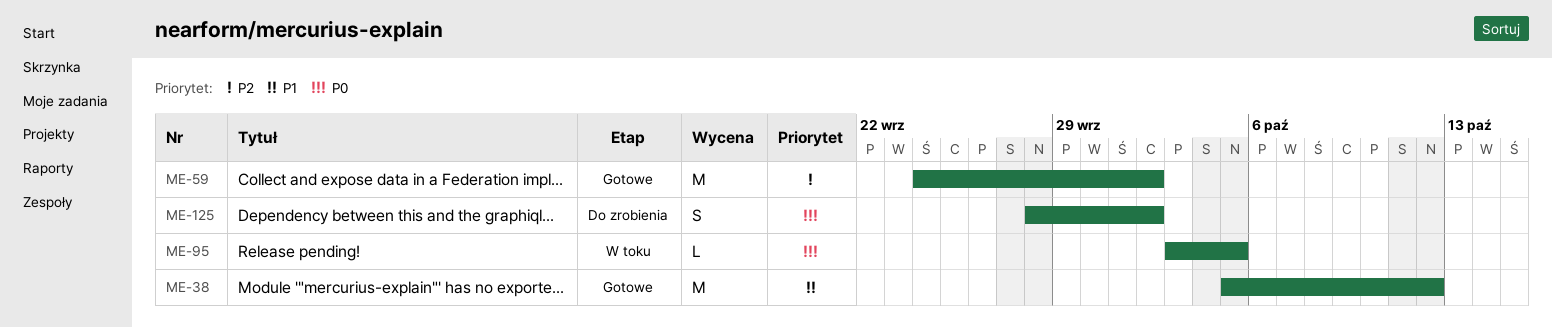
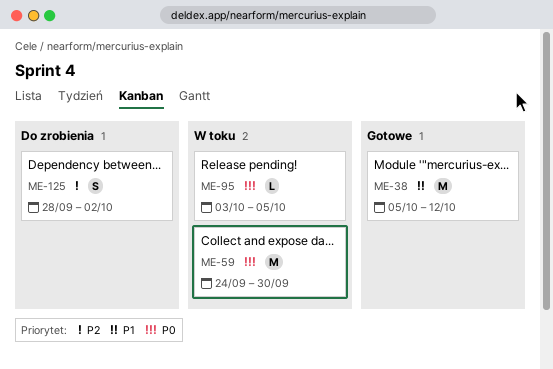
ME-59, status: Gotowe -> W toku
ME-59, priority: P2 -> P0
ME-59, due: Oct 2 -> Sep 30
ME-125, priority: P0 -> P2

